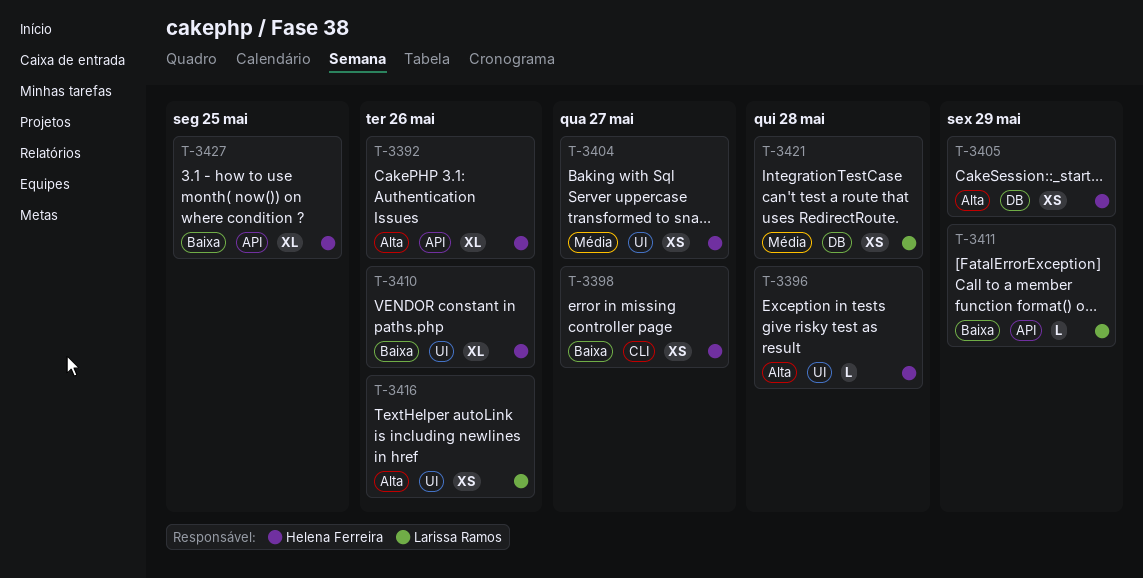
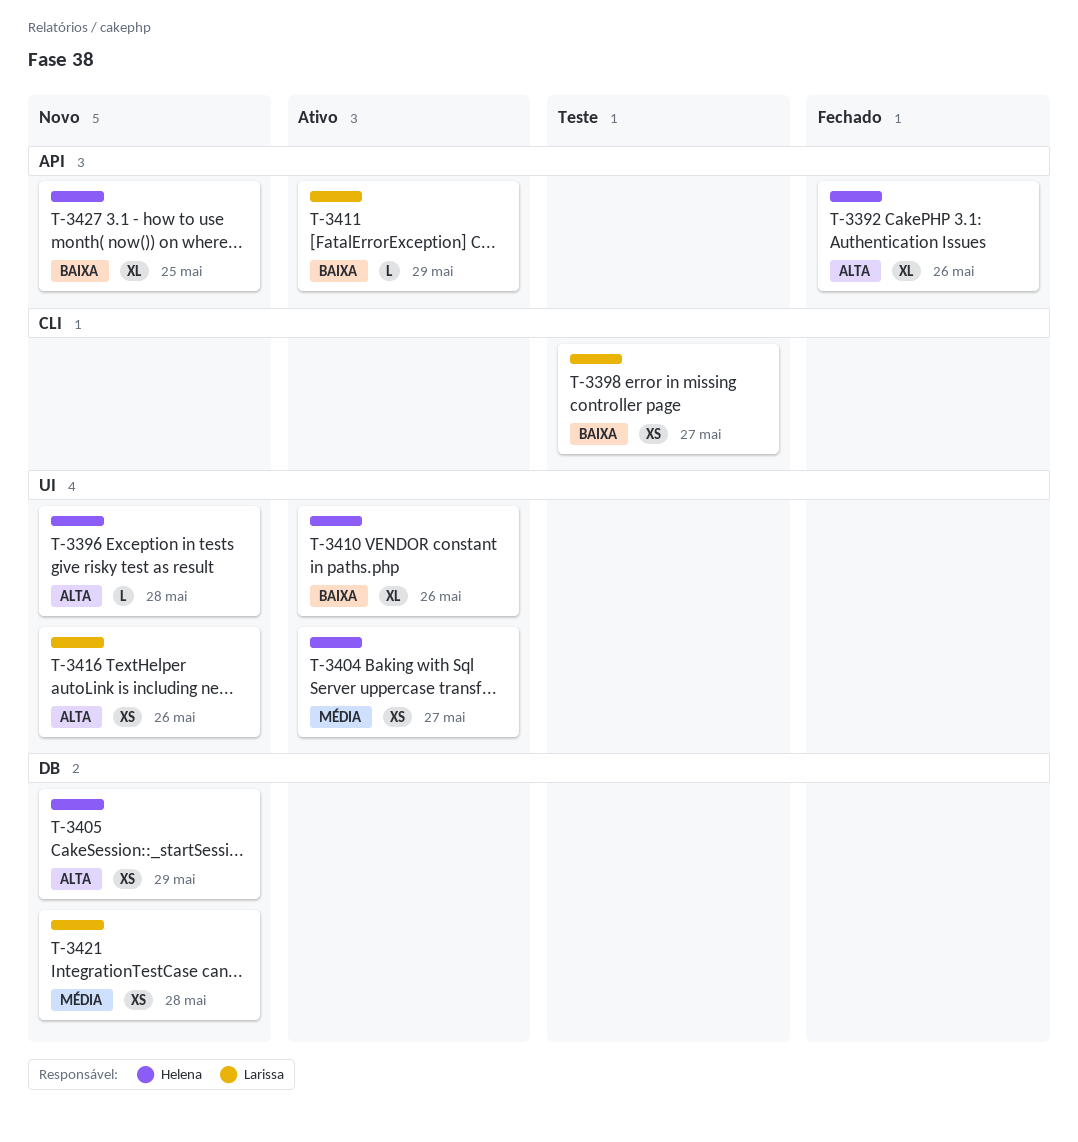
T-3398, owner: Helena Ferreira -> Larissa Ramos

